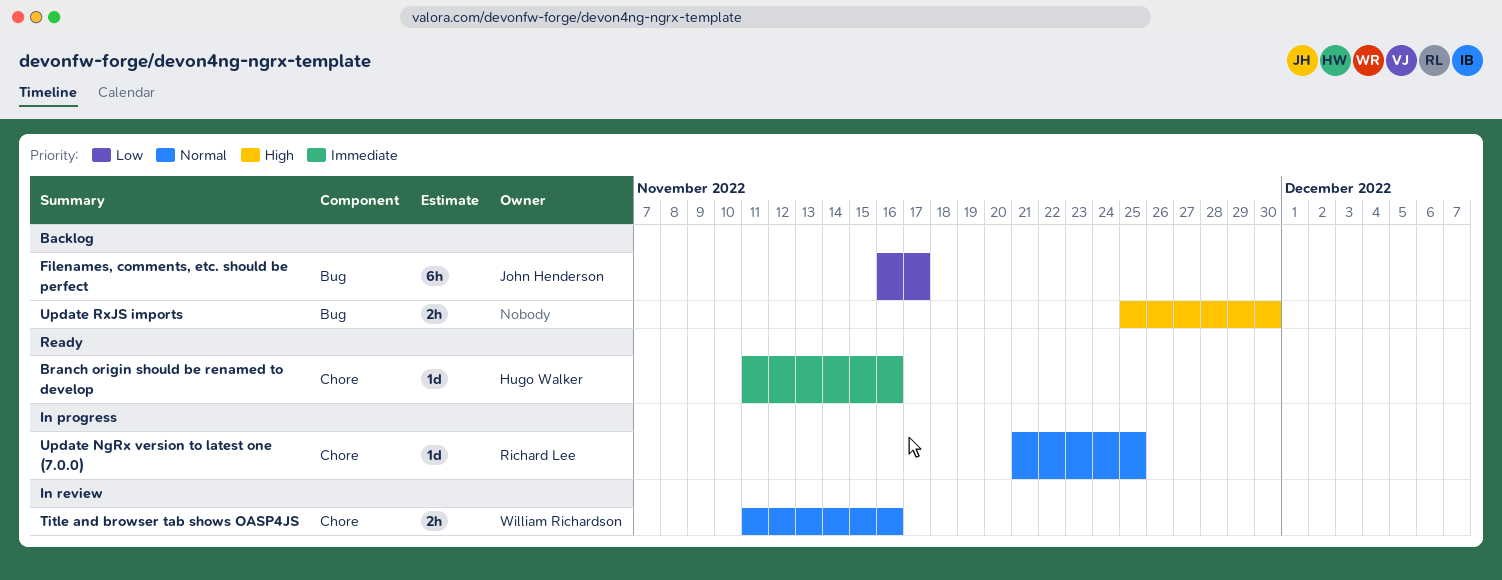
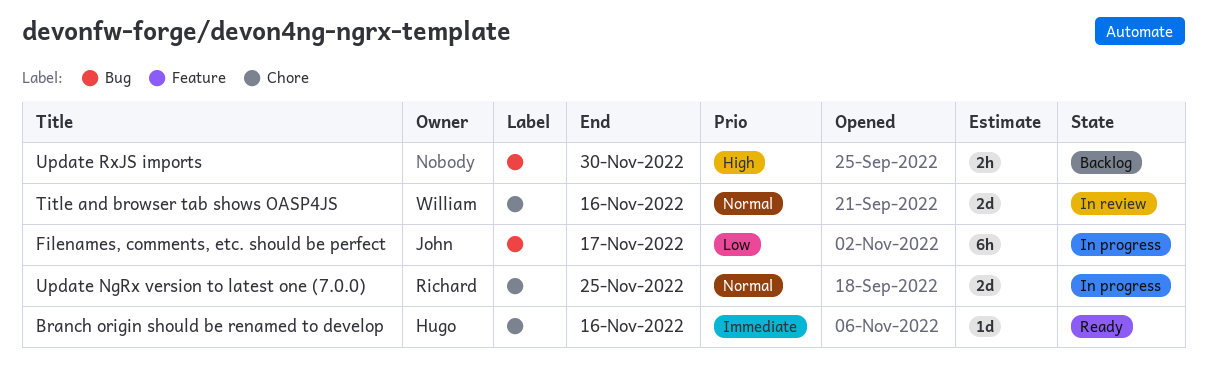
Filenames, comments, etc. should be perfect, status: Backlog -> In progress
Title and browser tab shows OASP4JS, estimate: 2h -> 2d
Update NgRx version to latest one (7.0.0), estimate: 1d -> 2d

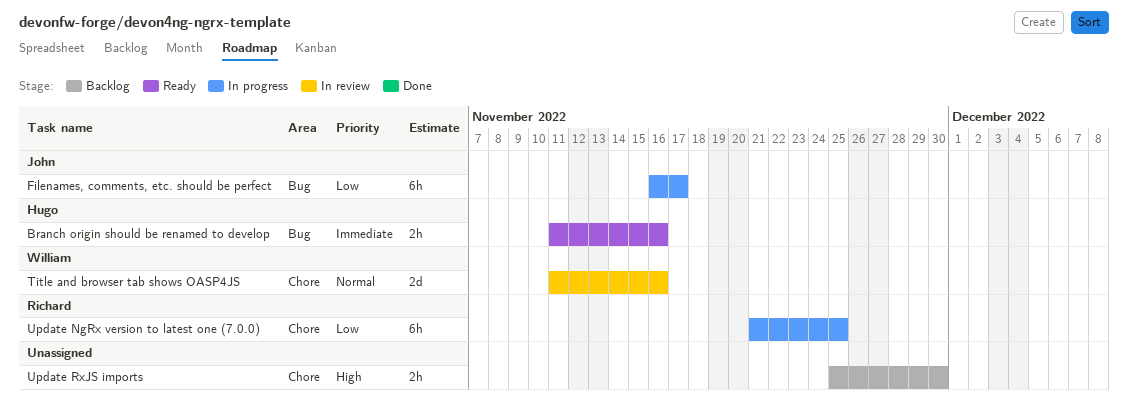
Branch origin should be renamed to develop, label: Chore -> Bug
Branch origin should be renamed to develop, estimate: 1d -> 2h
Update NgRx version to latest one (7.0.0), priority: Normal -> Low
Update NgRx version to latest one (7.0.0), estimate: 2d -> 6h
Update RxJS imports, label: Bug -> Chore

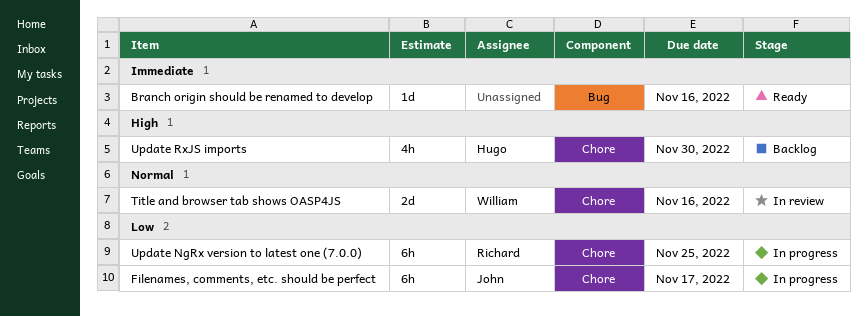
Branch origin should be renamed to develop, owner: Hugo -> none
Branch origin should be renamed to develop, estimate: 2h -> 1d
Filenames, comments, etc. should be perfect, label: Bug -> Chore
Update RxJS imports, owner: none -> Hugo
Update RxJS imports, estimate: 2h -> 4h

